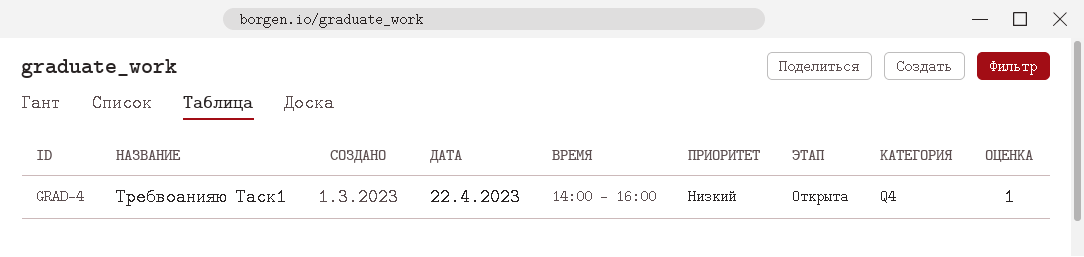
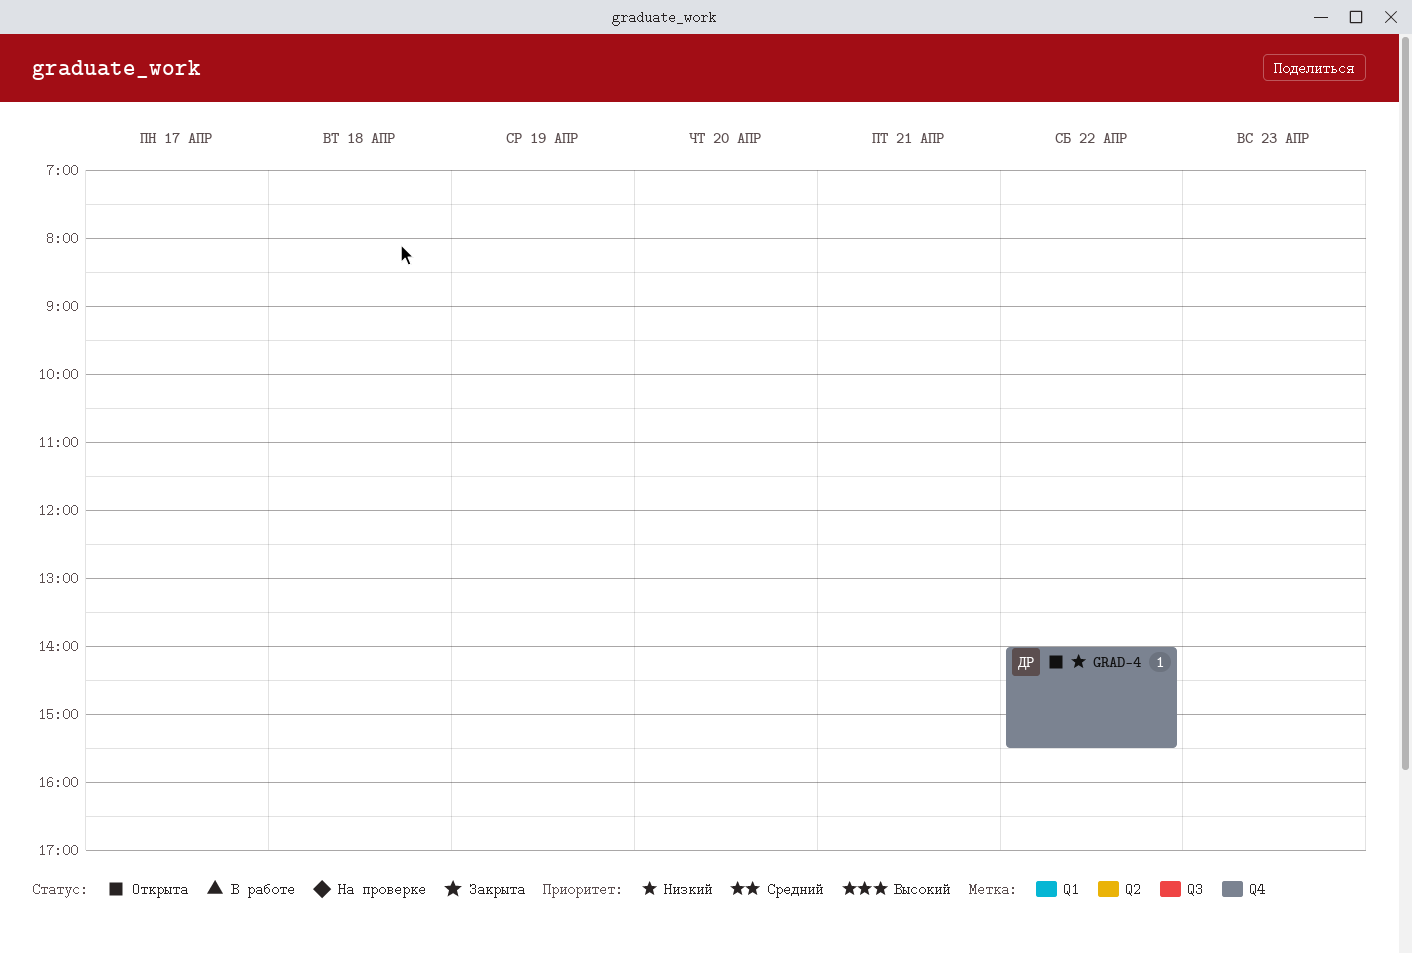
GRAD-4, ends: 16:00 -> 15:30

